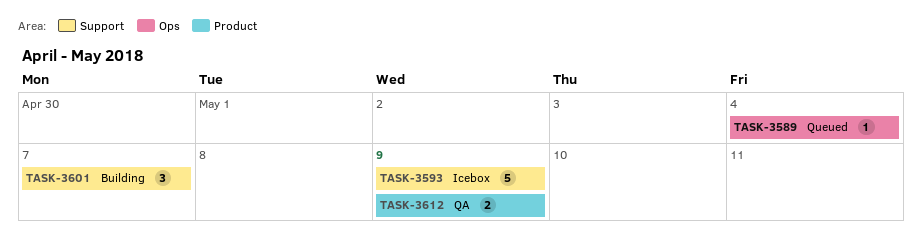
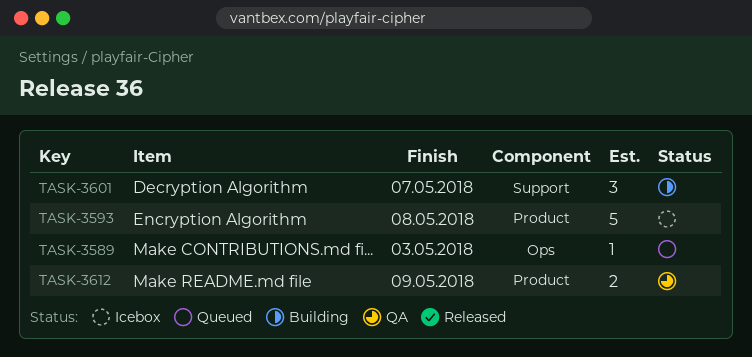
TASK-3589, due: May 4 -> May 3
TASK-3593, label: Support -> Product
TASK-3593, due: May 9 -> May 8

